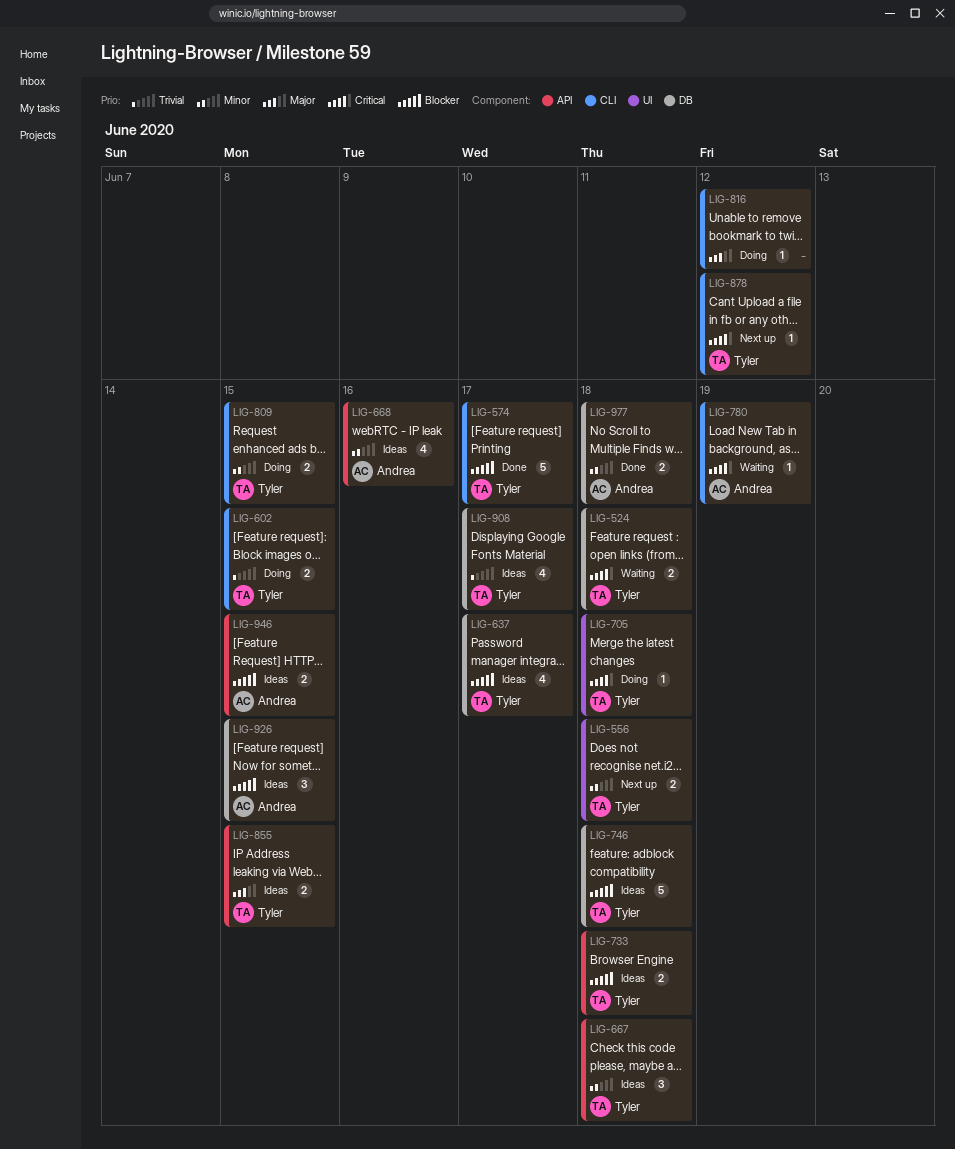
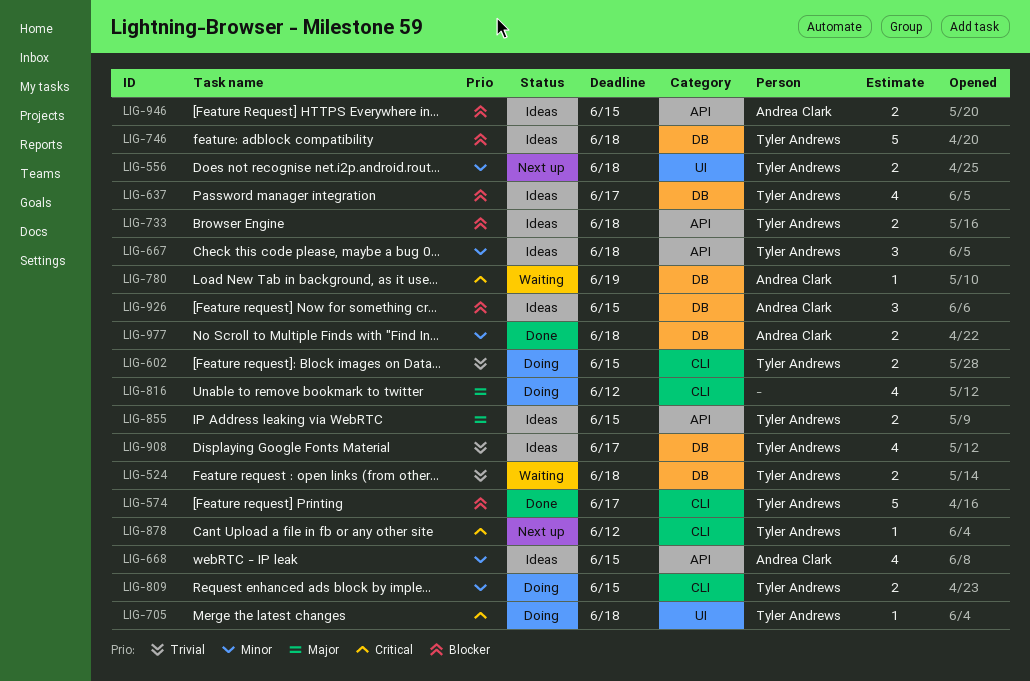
LIG-524, priority: Critical -> Trivial
LIG-668, due: Jun 16 -> Jun 15
LIG-780, label: CLI -> DB
LIG-816, estimate: 1 -> 4

